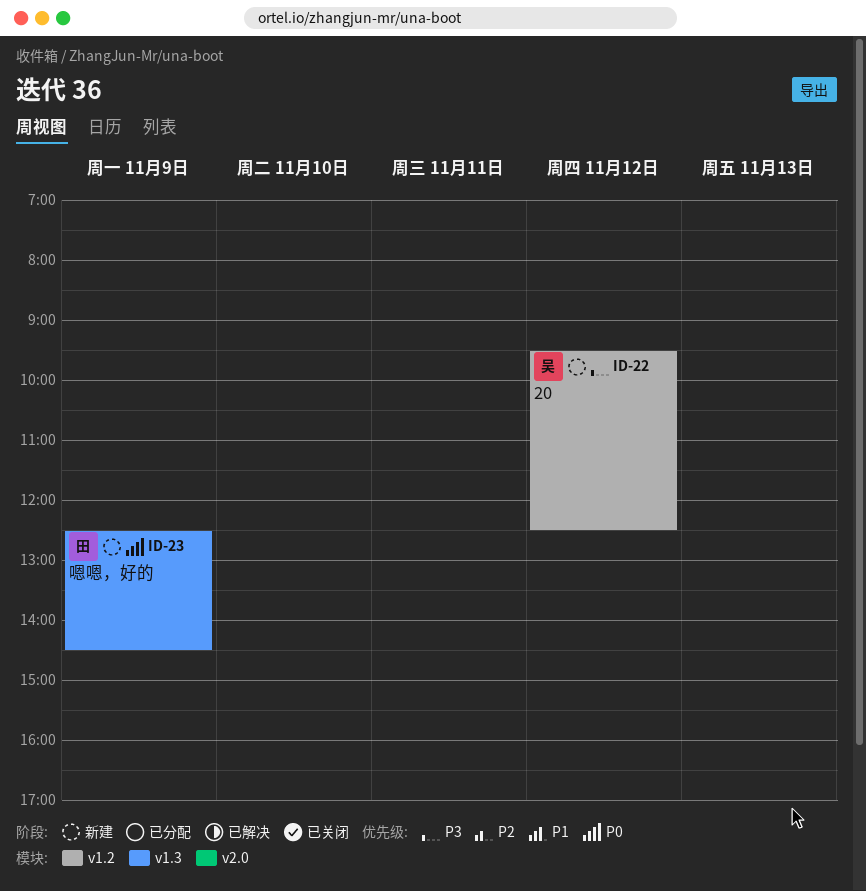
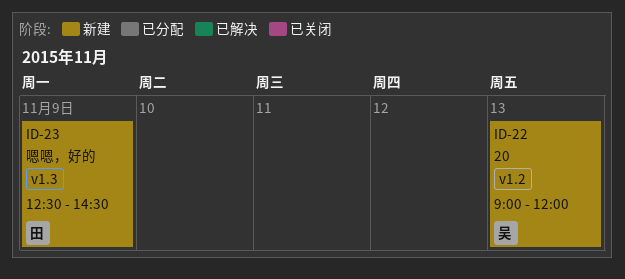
ID-22, day: Nov 12 -> Nov 13
ID-22, begins: 09:30 -> 09:00
ID-22, ends: 12:30 -> 12:00

